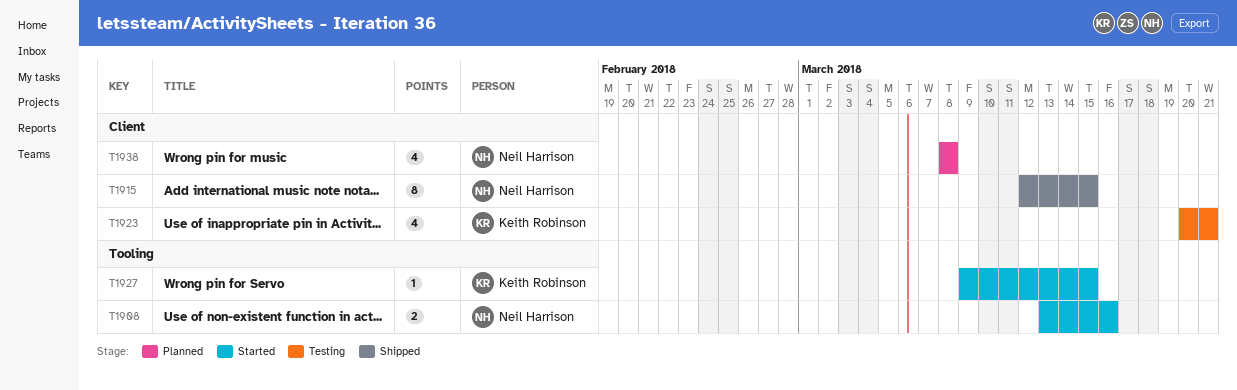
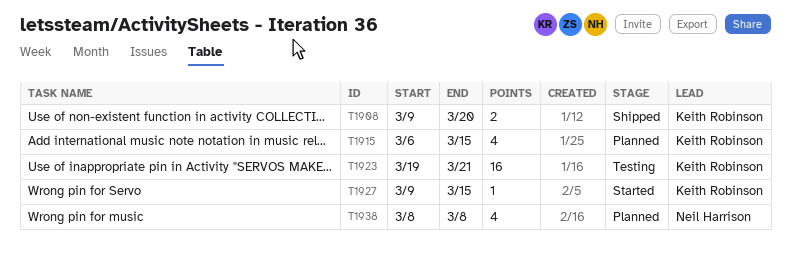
T1908, status: Started -> Shipped
T1908, owner: Neil Harrison -> Keith Robinson
T1908, start: Mar 13 -> Mar 9
T1908, due: Mar 16 -> Mar 20
T1915, status: Shipped -> Planned
T1915, owner: Neil Harrison -> Keith Robinson
T1915, estimate: 8 -> 4
T1915, start: Mar 12 -> Mar 6
T1923, estimate: 4 -> 16
T1923, start: Mar 20 -> Mar 19

